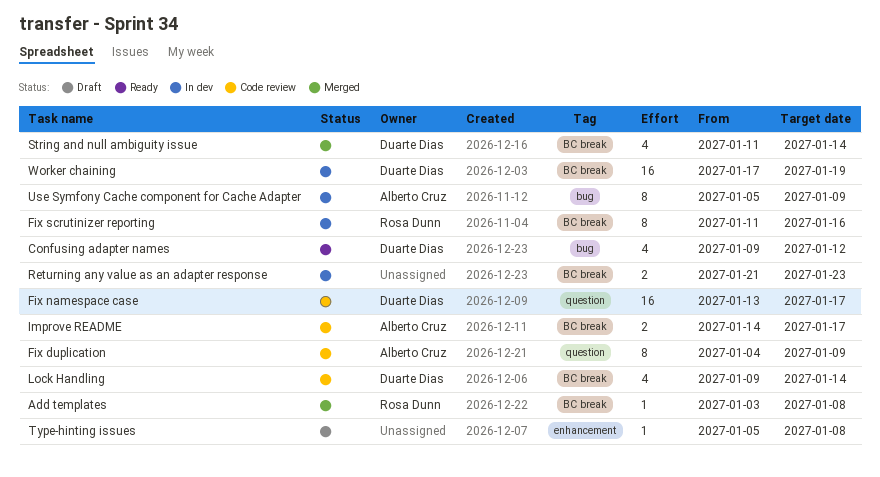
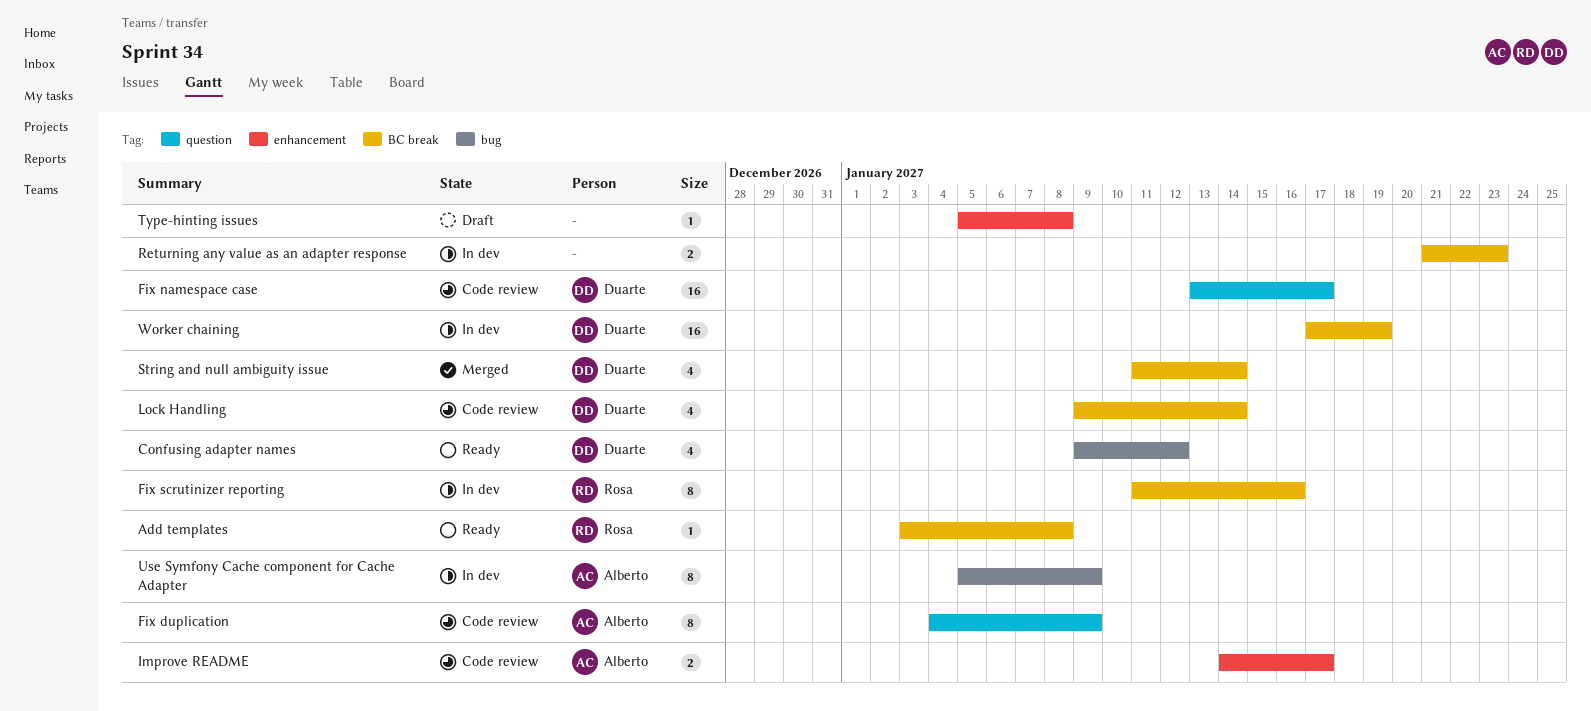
Add templates, status: Merged -> Ready
Improve README, label: BC break -> enhancement

